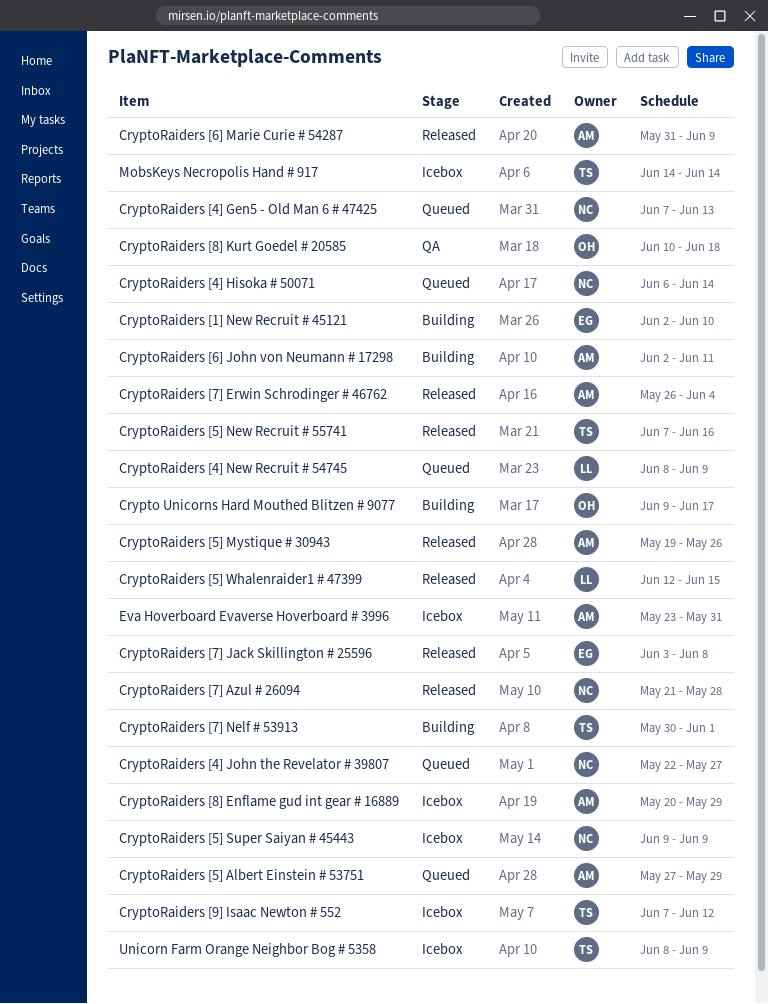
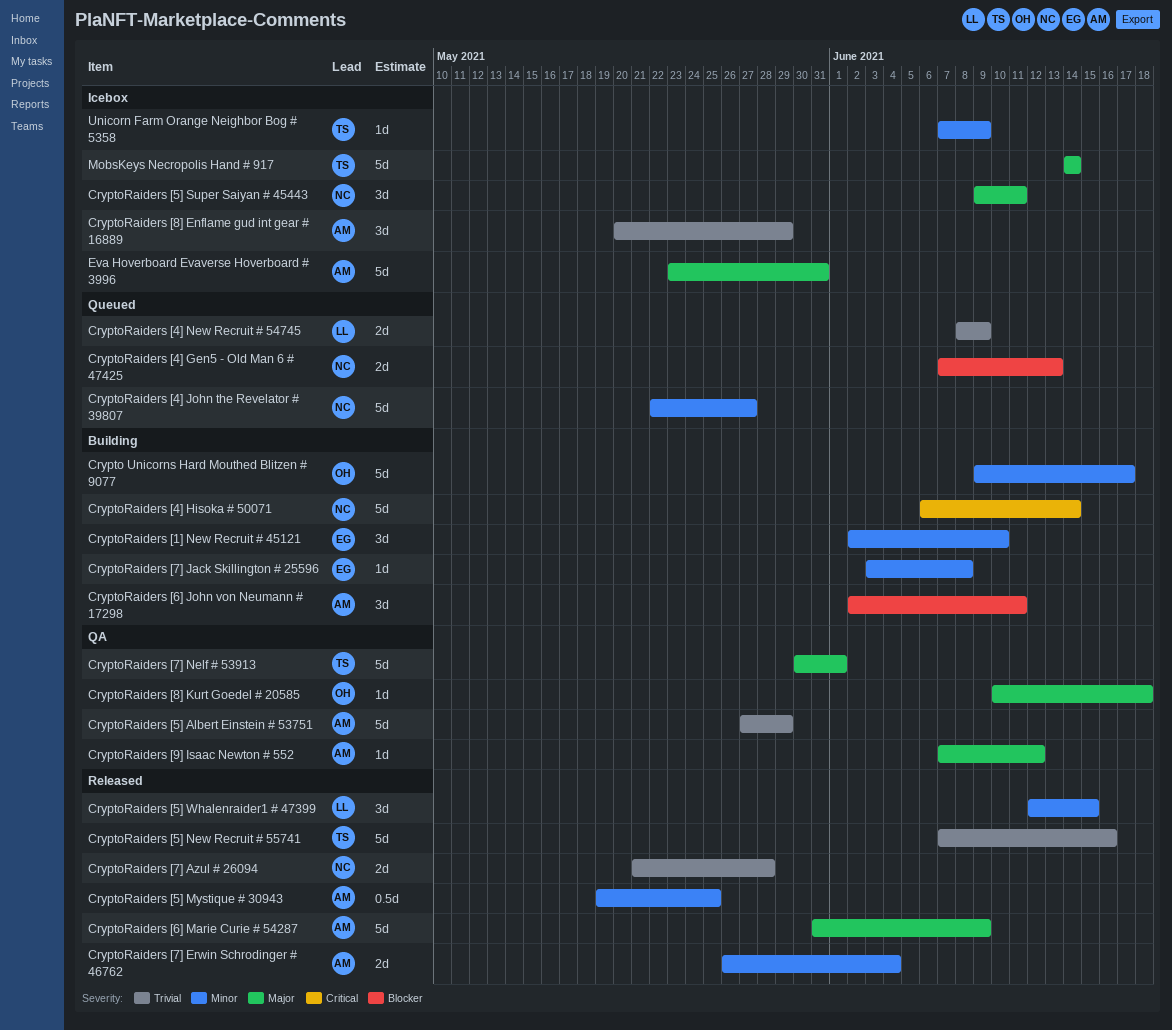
CryptoRaiders [4] Hisoka # 50071, status: Queued -> Building
CryptoRaiders [5] Albert Einstein # 53751, status: Queued -> QA
CryptoRaiders [5] Mystique # 30943, due: May 26 -> May 25
CryptoRaiders [5] Super Saiyan # 45443, due: Jun 9 -> Jun 11
CryptoRaiders [7] Jack Skillington # 25596, status: Released -> Building
CryptoRaiders [7] Nelf # 53913, status: Building -> QA
CryptoRaiders [9] Isaac Newton # 552, status: Icebox -> QA
CryptoRaiders [9] Isaac Newton # 552, owner: TS -> AM
Unicorn Farm Orange Neighbor Bog # 5358, start: Jun 8 -> Jun 7

